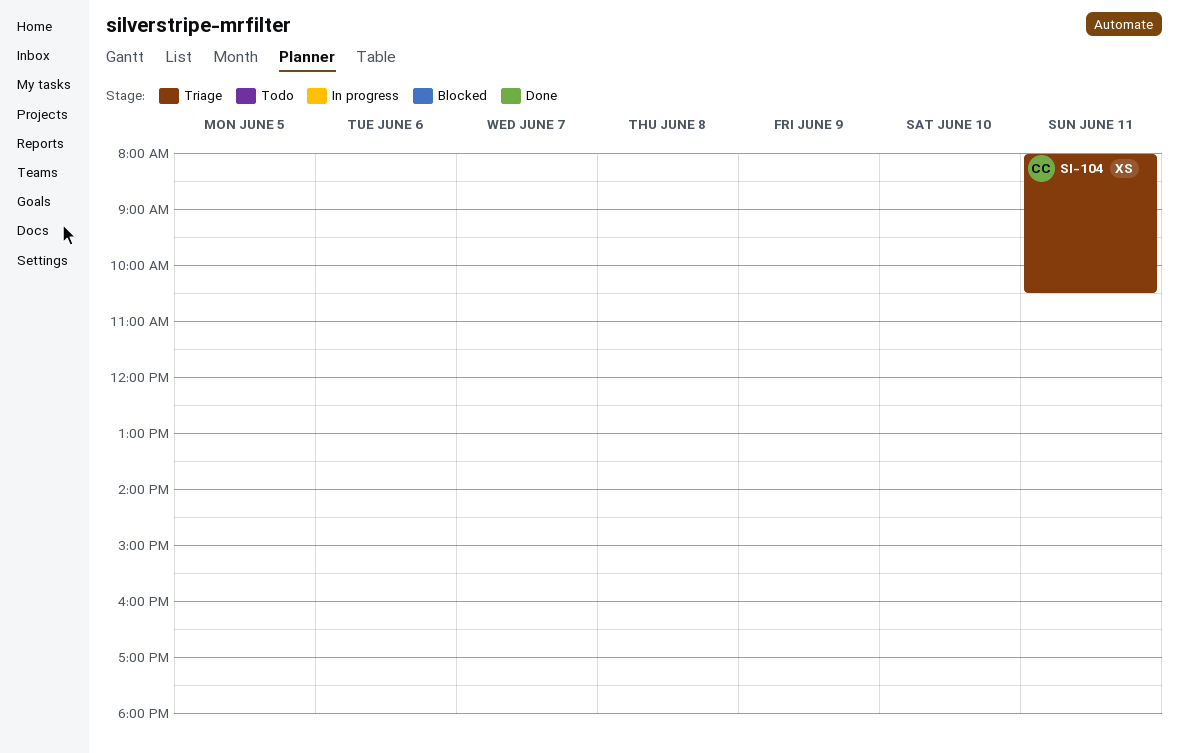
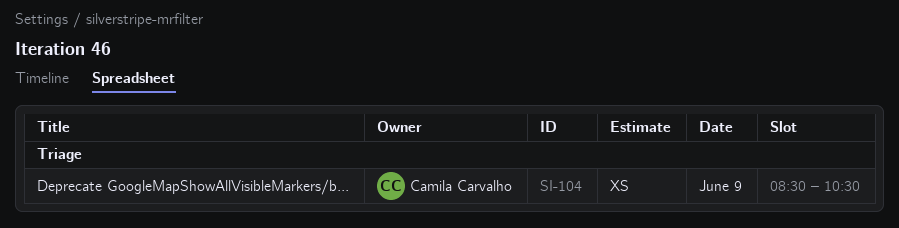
SI-104, day: Jun 11 -> Jun 9
SI-104, begins: 08:00 -> 08:30

